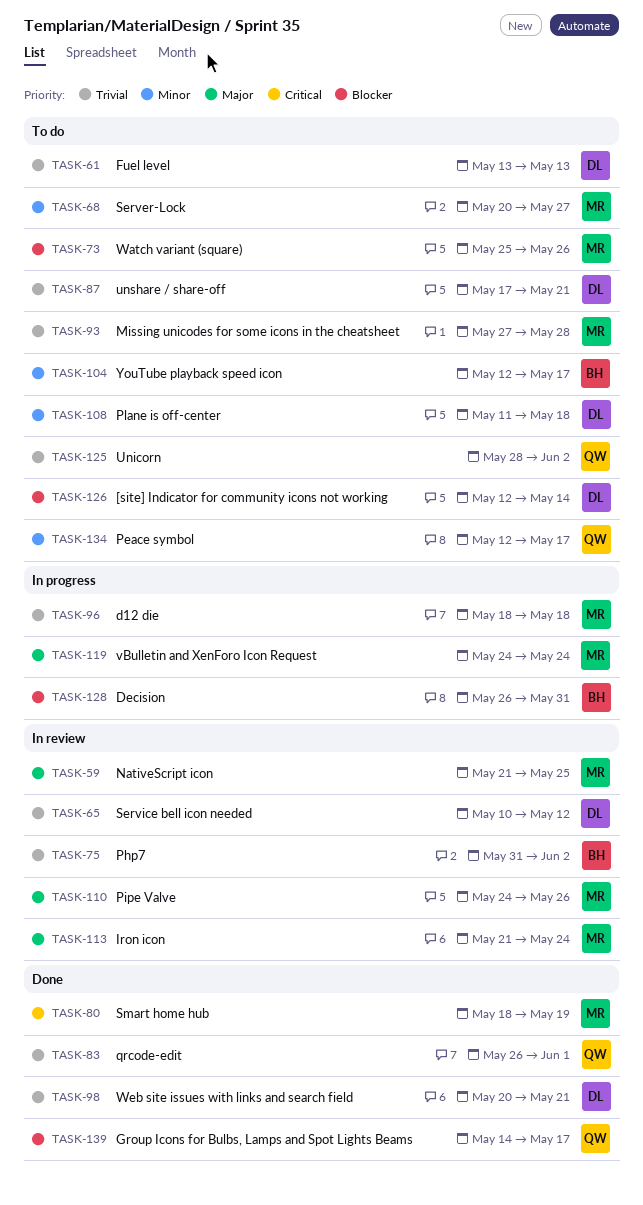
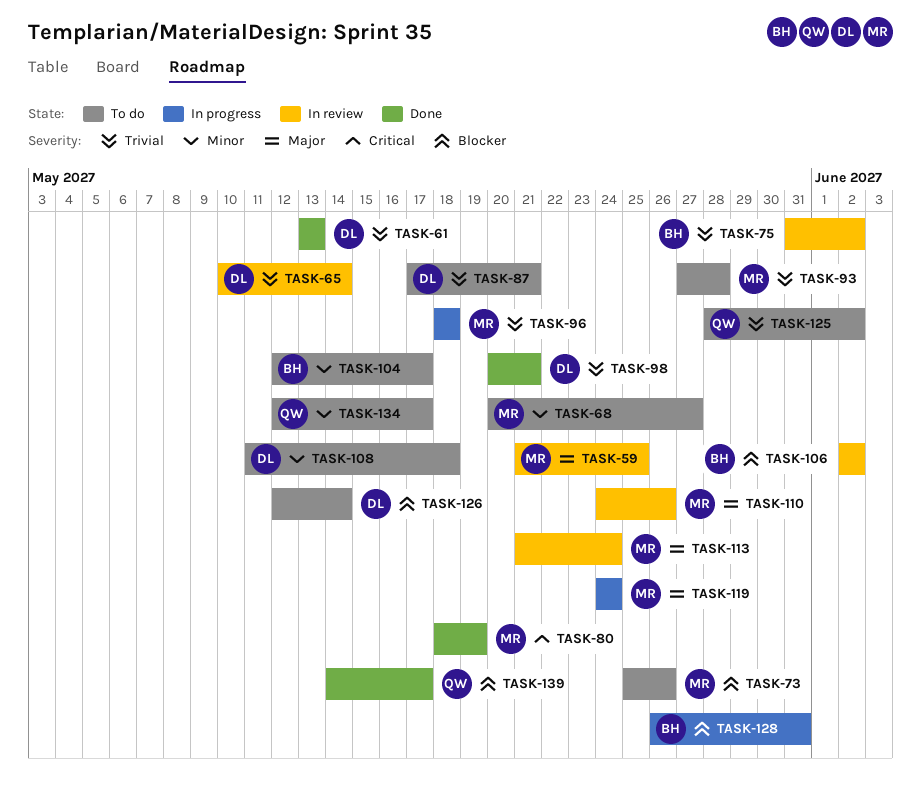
TASK-61, status: To do -> Done
TASK-65, due: May 12 -> May 14
TASK-83: present -> none
TASK-106: none -> present

